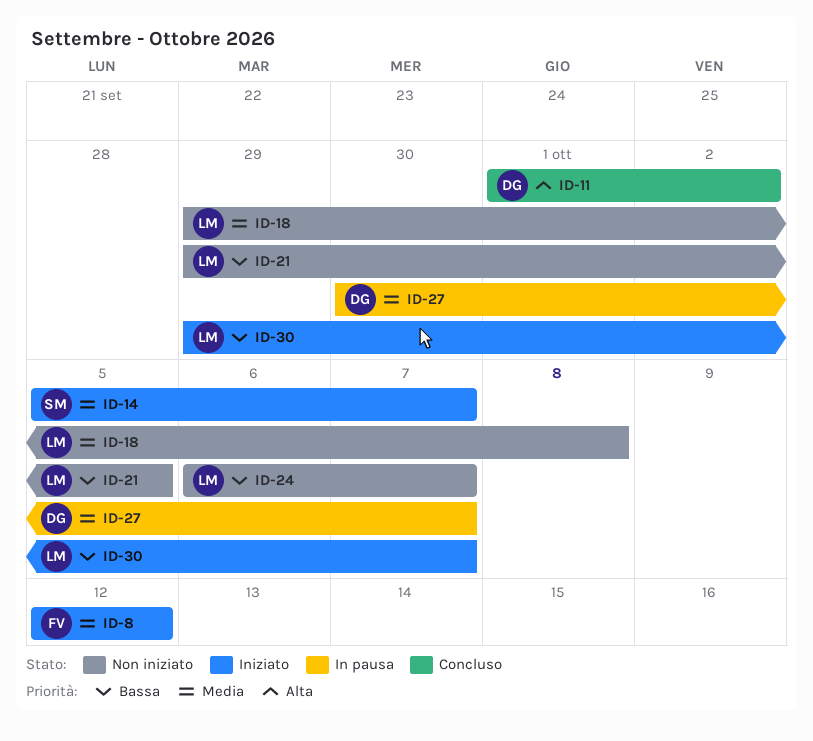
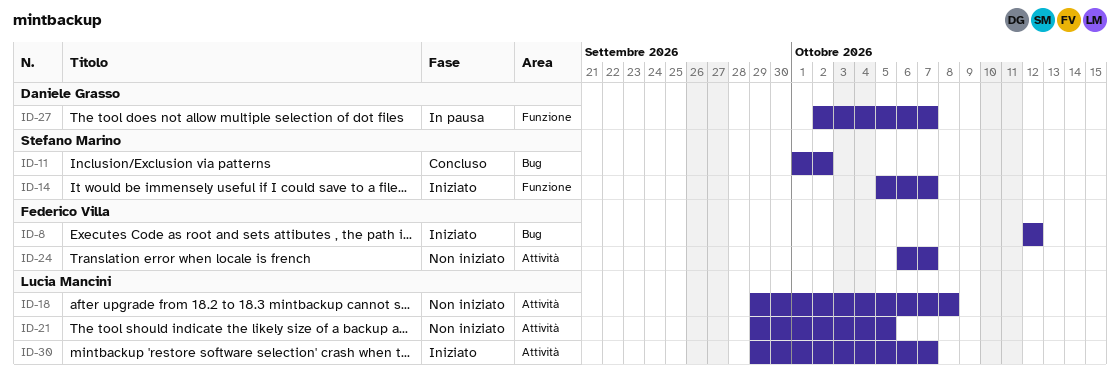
ID-11, owner: Daniele Grasso -> Stefano Marino
ID-24, owner: Lucia Mancini -> Federico Villa
ID-27, start: Sep 30 -> Oct 2

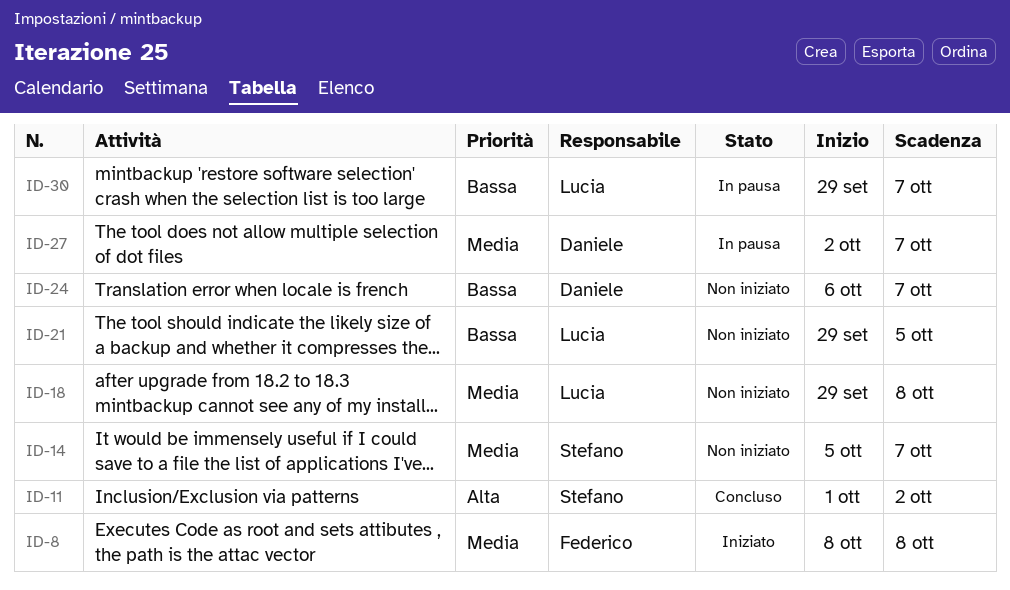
ID-8, start: Oct 12 -> Oct 8
ID-8, due: Oct 12 -> Oct 8
ID-14, status: Iniziato -> Non iniziato
ID-24, owner: Federico Villa -> Daniele Grasso
ID-30, status: Iniziato -> In pausa

